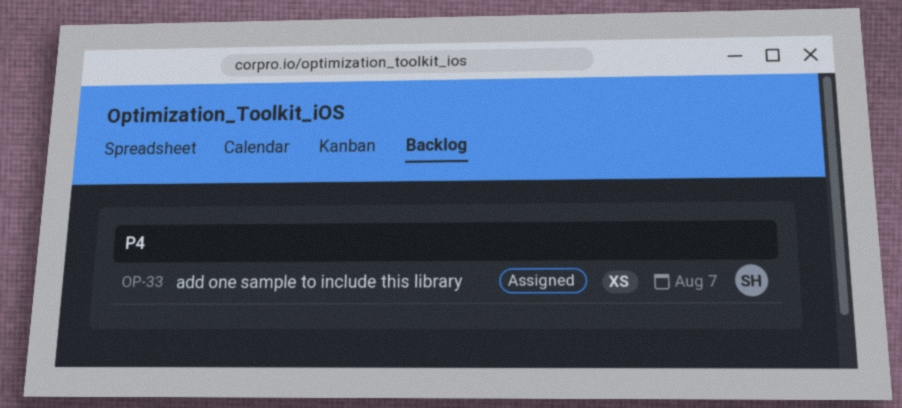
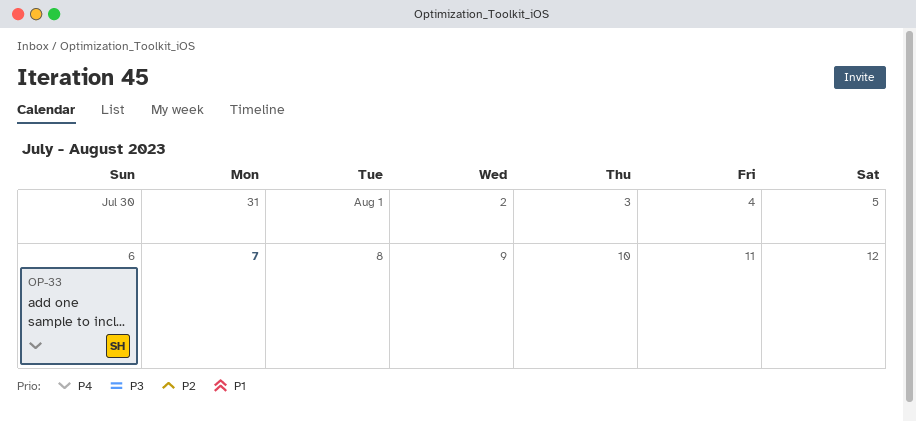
OP-33, due: Aug 7 -> Aug 6

